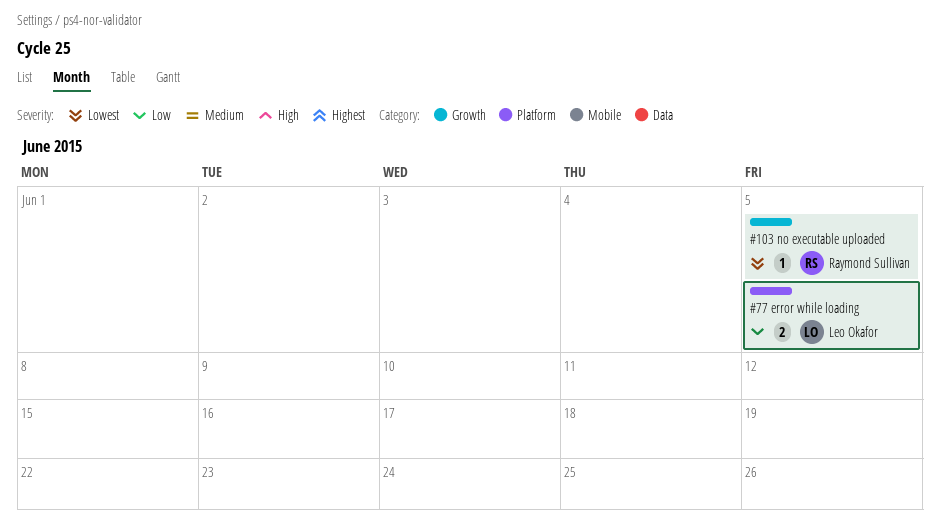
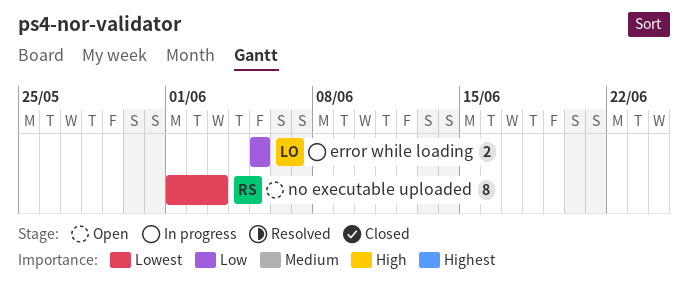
no executable uploaded, estimate: 1 -> 8
no executable uploaded, due: Jun 5 -> Jun 3

